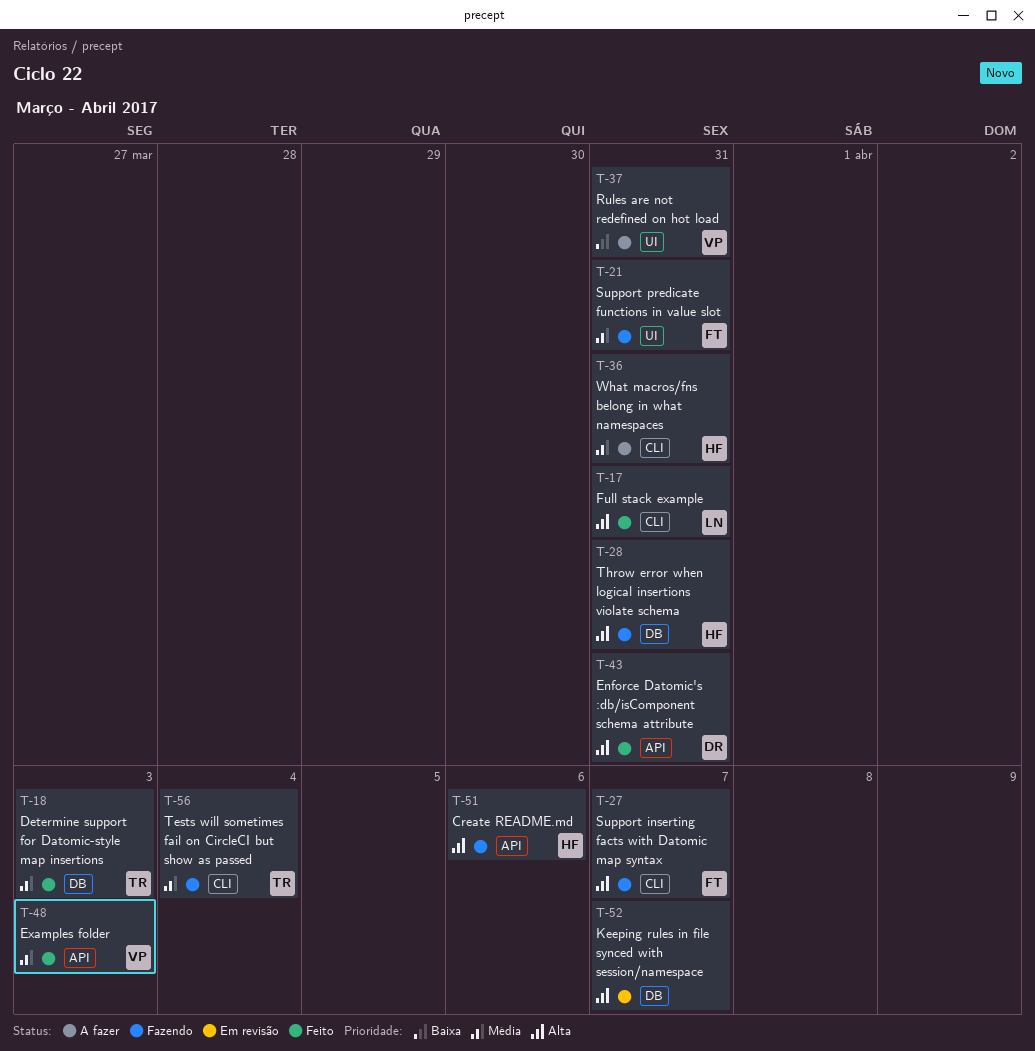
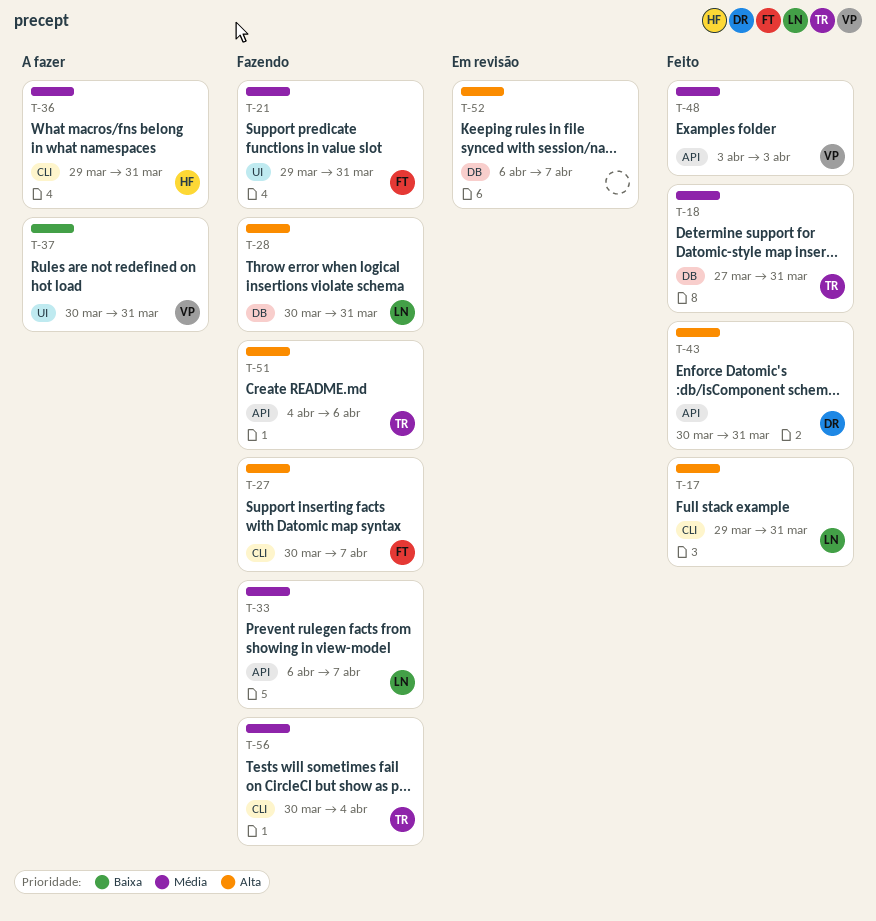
T-18, due: Apr 3 -> Mar 31
T-28, owner: HF -> LN
T-33: none -> present
T-51, owner: HF -> TR

